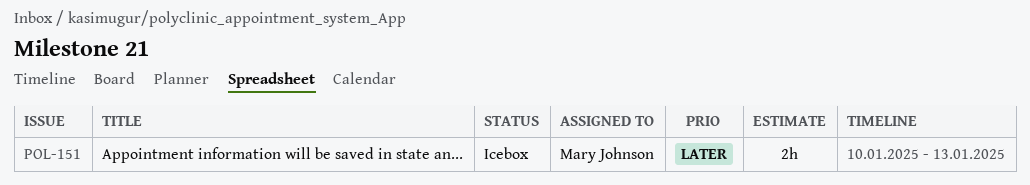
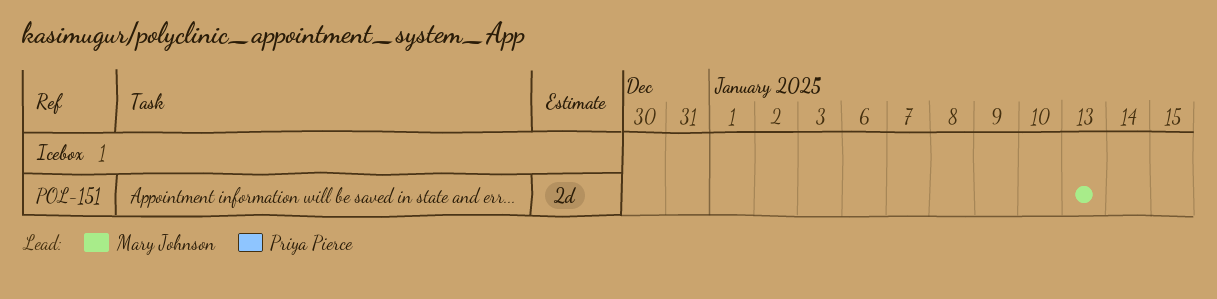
POL-151, estimate: 2h -> 2d
POL-151, start: Jan 10 -> Jan 13

